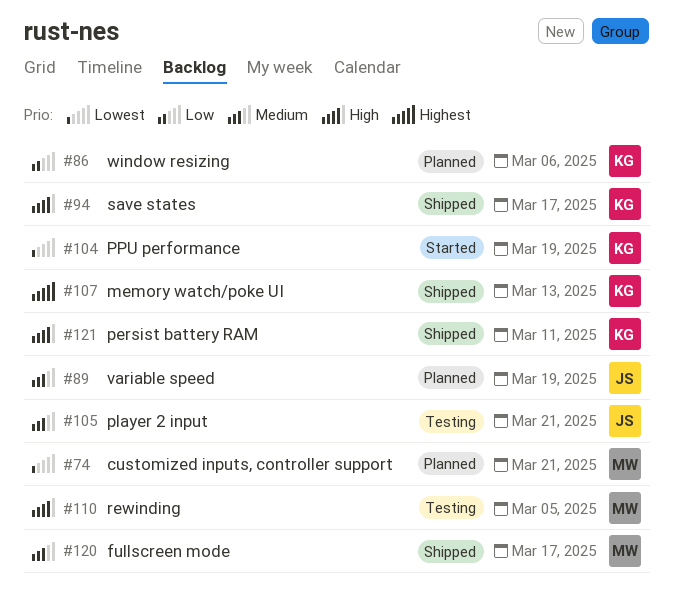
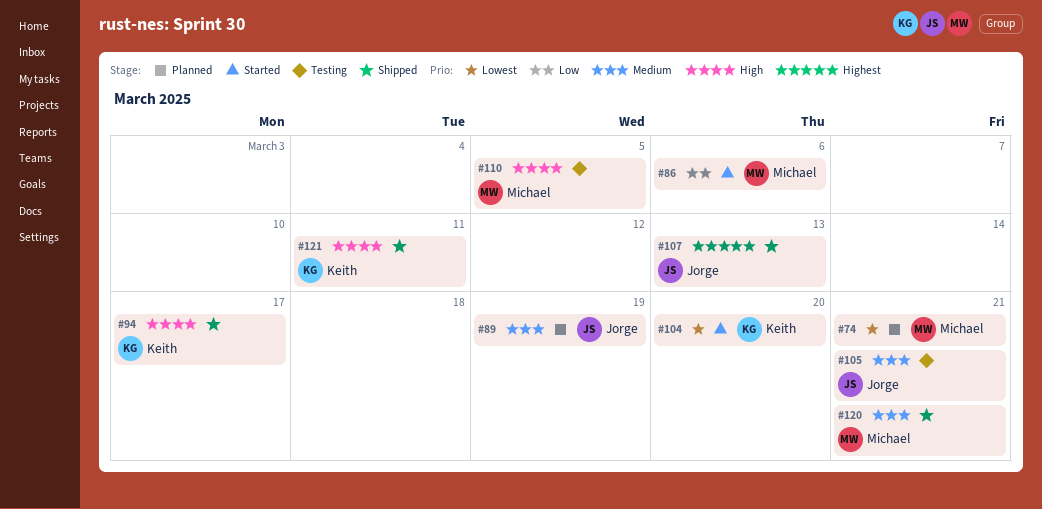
#86, status: Planned -> Started
#86, owner: Keith -> Michael
#104, due: Mar 19 -> Mar 20
#107, owner: Keith -> Jorge
#120, due: Mar 17 -> Mar 21

